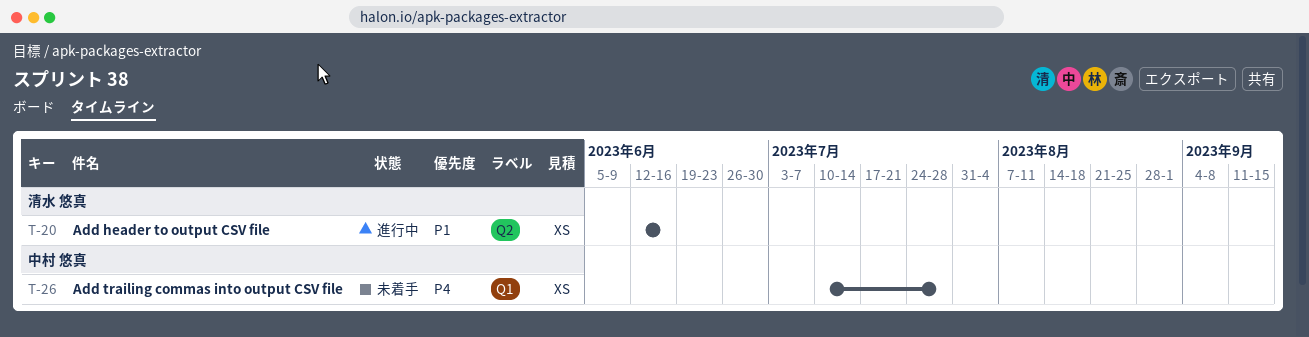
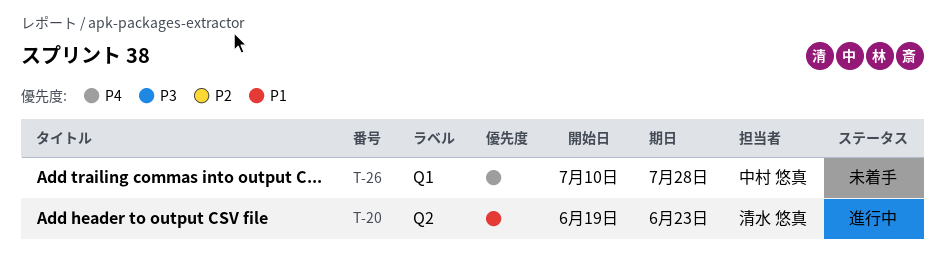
T-20, start: Jun 12 -> Jun 19
T-20, due: Jun 16 -> Jun 23

